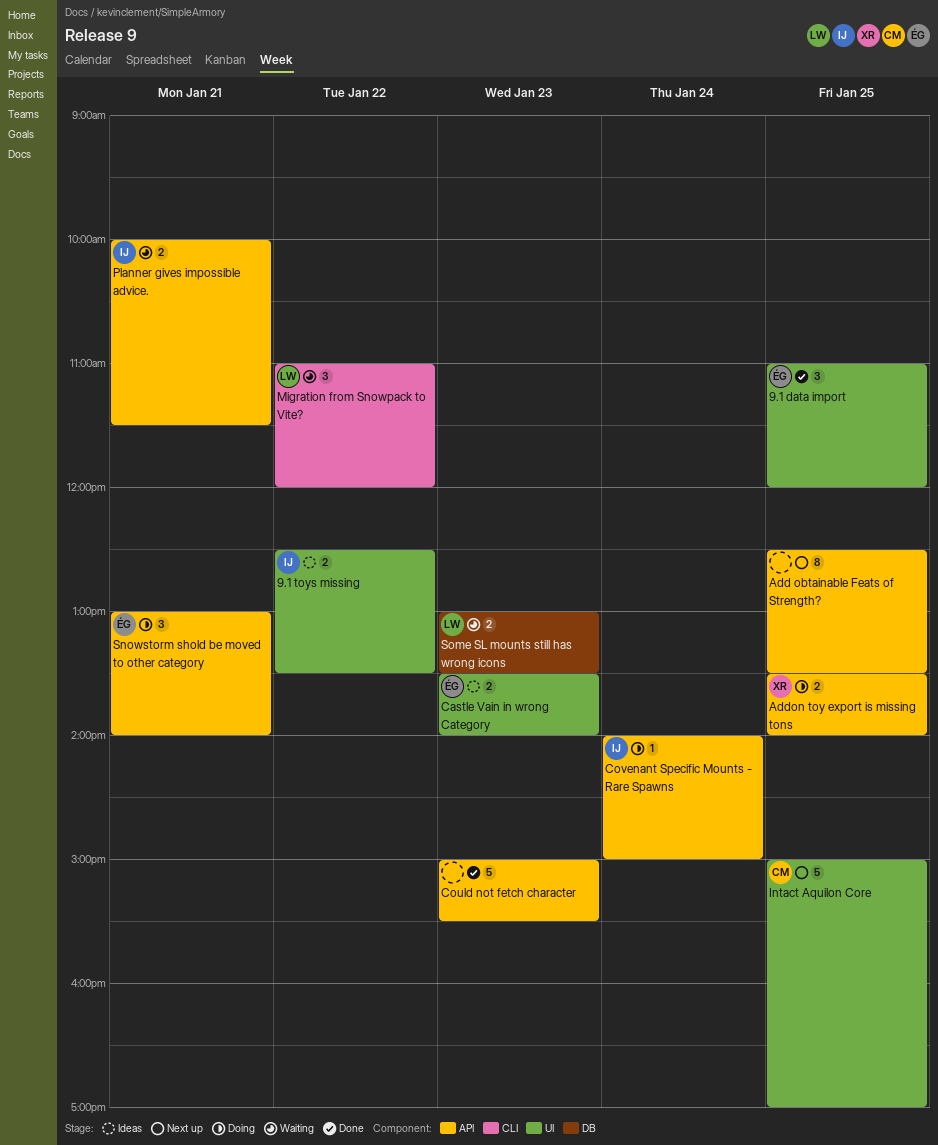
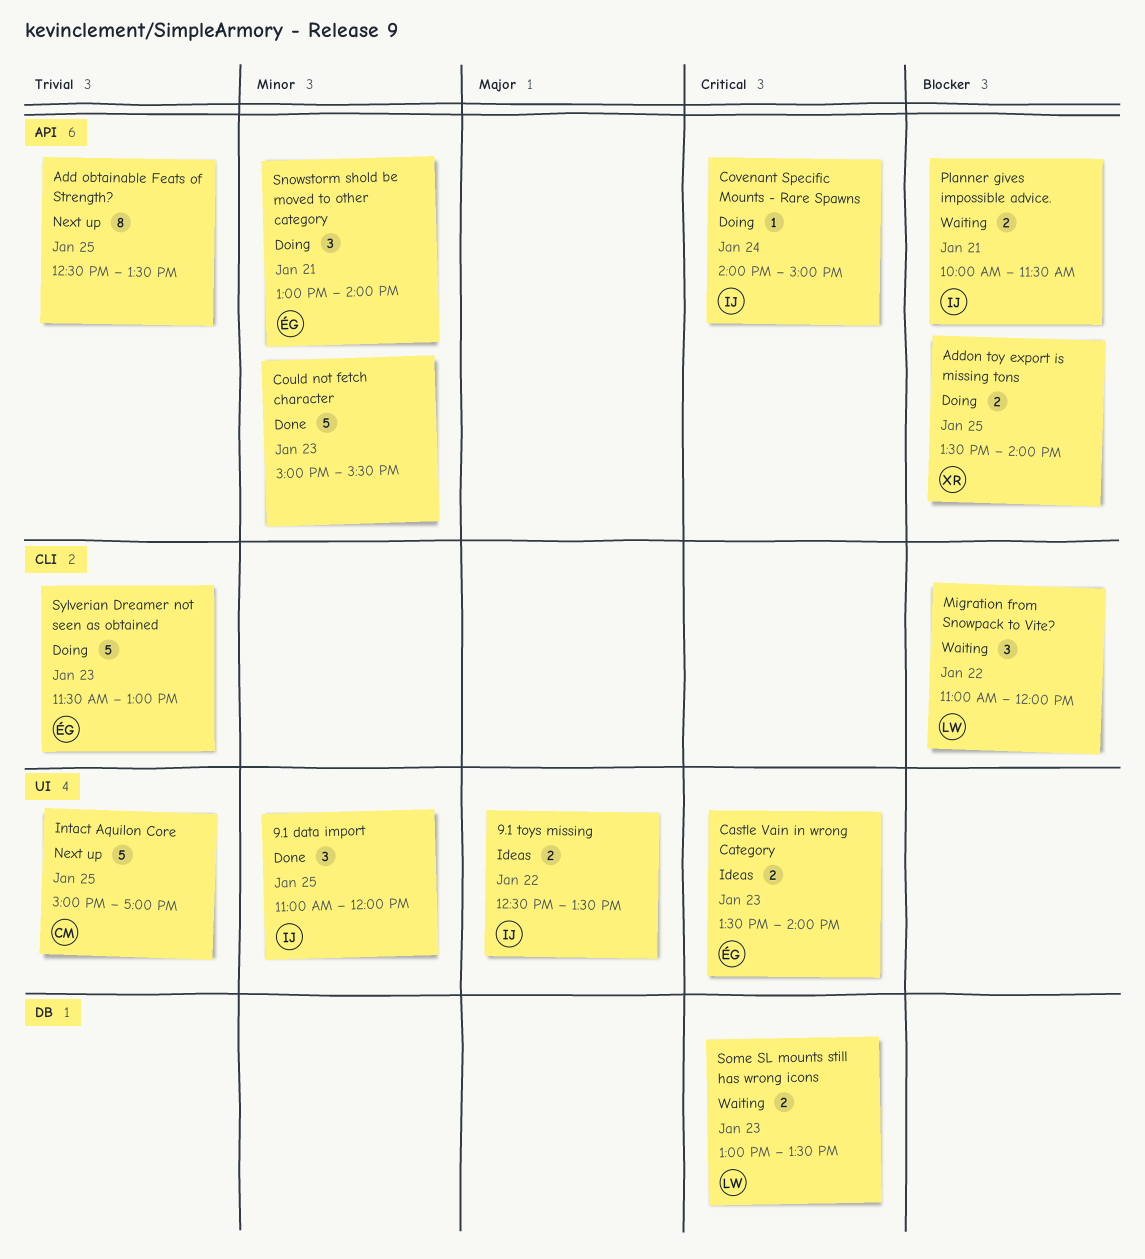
9.1 data import, owner: ÉG -> IJ
Sylverian Dreamer not seen as obtained: none -> present

